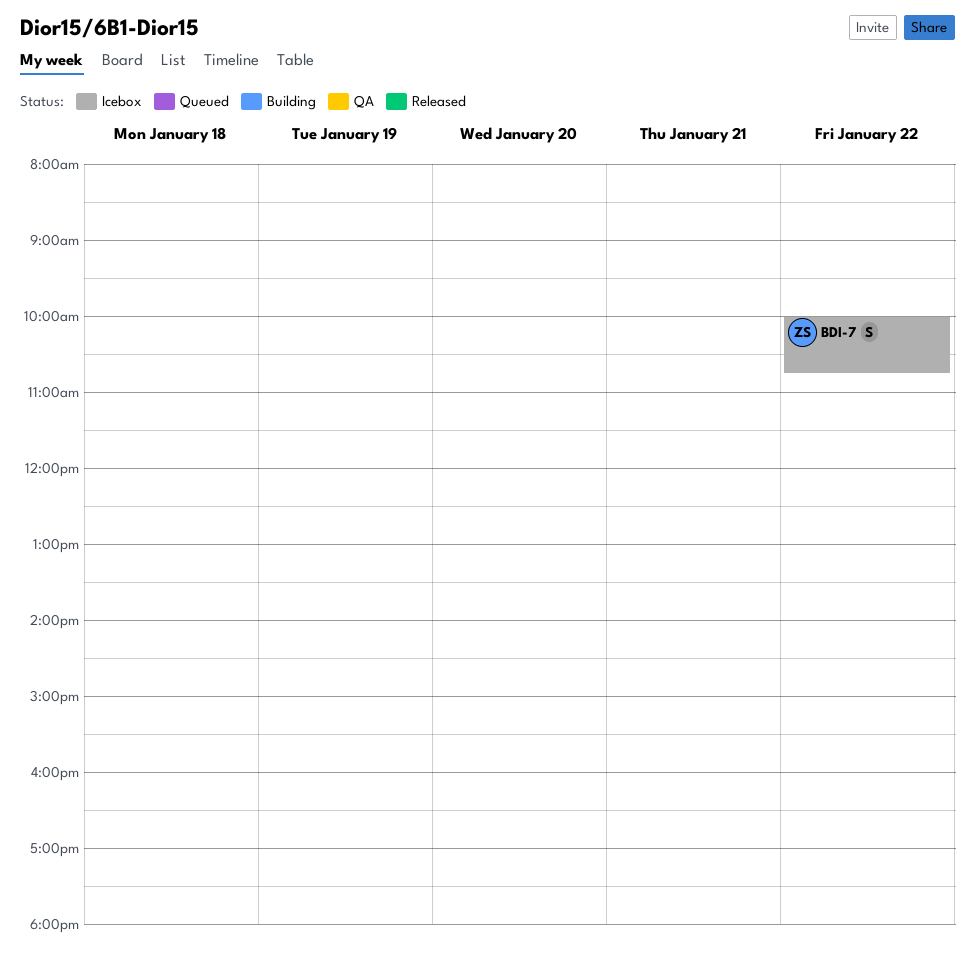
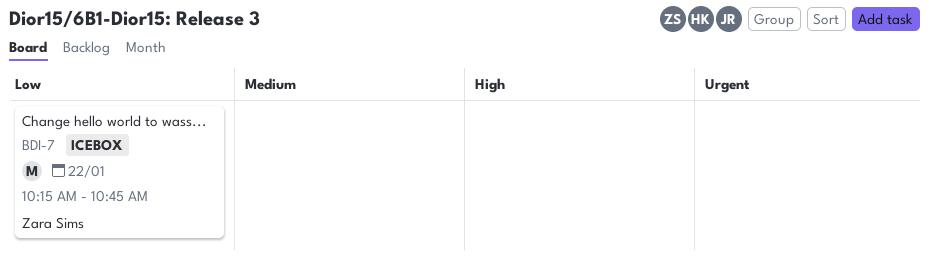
BDI-7, estimate: S -> M
BDI-7, begins: 10:00 -> 10:15

